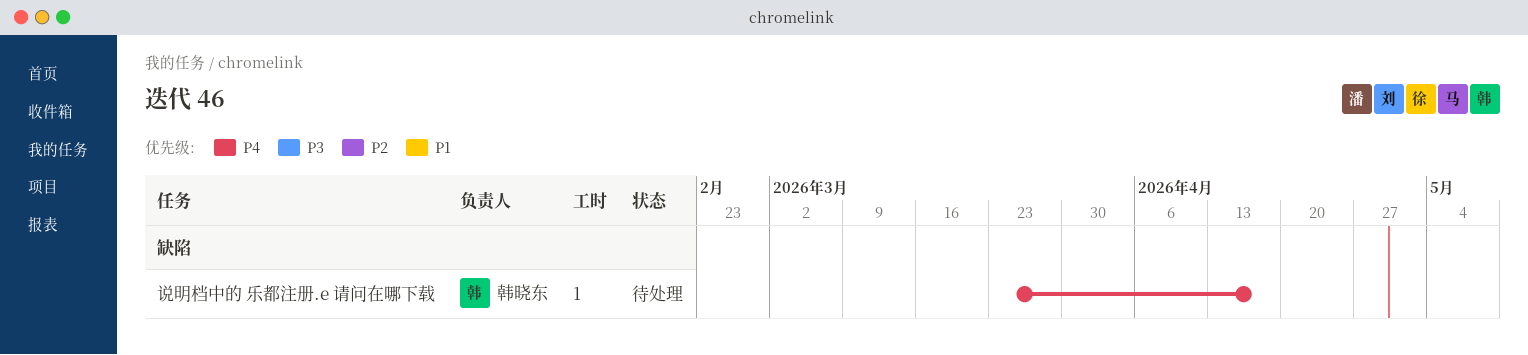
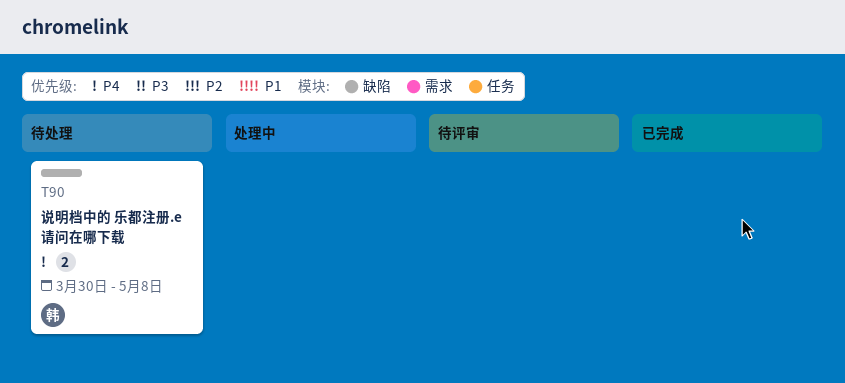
说明档中的 乐都注册.e 请问在哪下载, estimate: 1 -> 2
说明档中的 乐都注册.e 请问在哪下载, start: Mar 23 -> Mar 30
说明档中的 乐都注册.e 请问在哪下载, due: Apr 17 -> May 8

